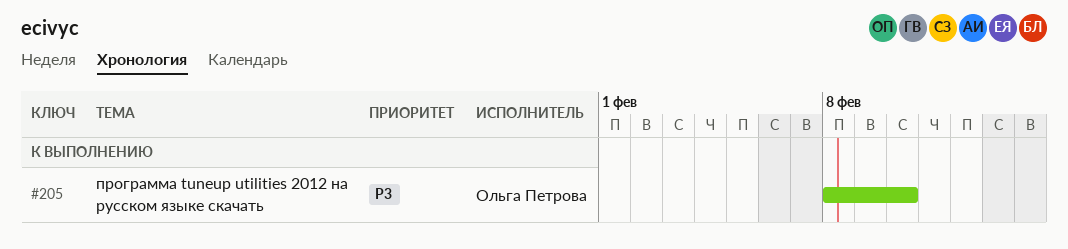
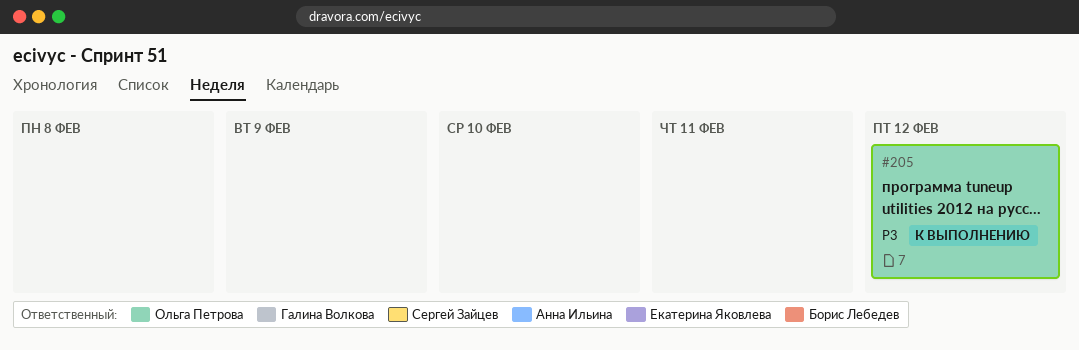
#205, due: Feb 10 -> Feb 12

